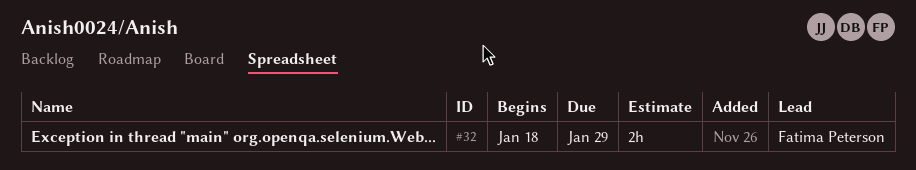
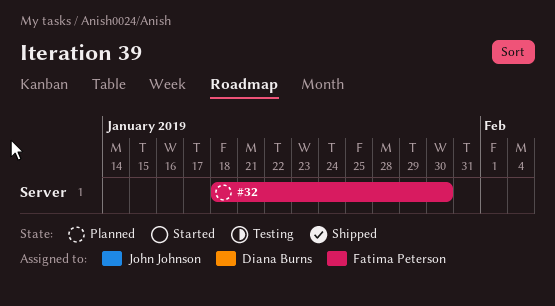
#32, due: Jan 29 -> Jan 30

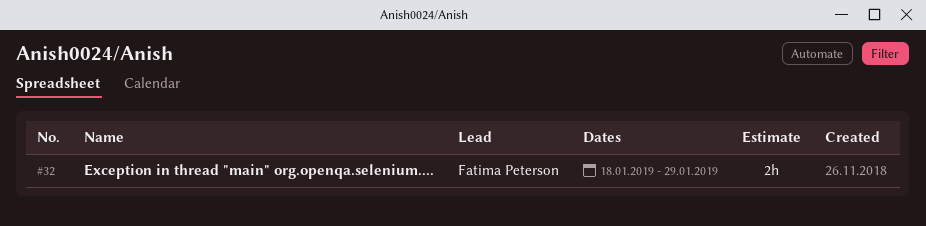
#32, due: Jan 30 -> Jan 29

